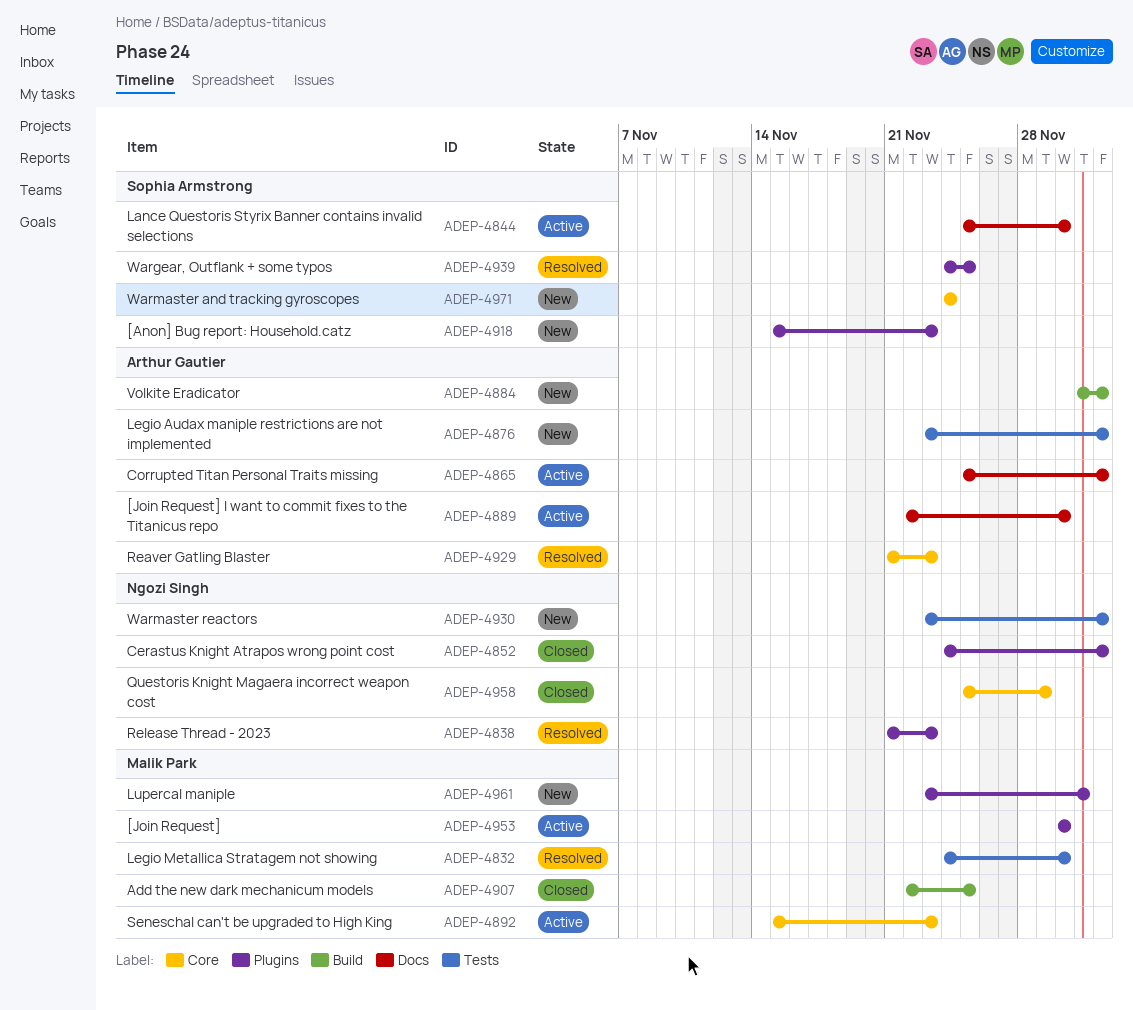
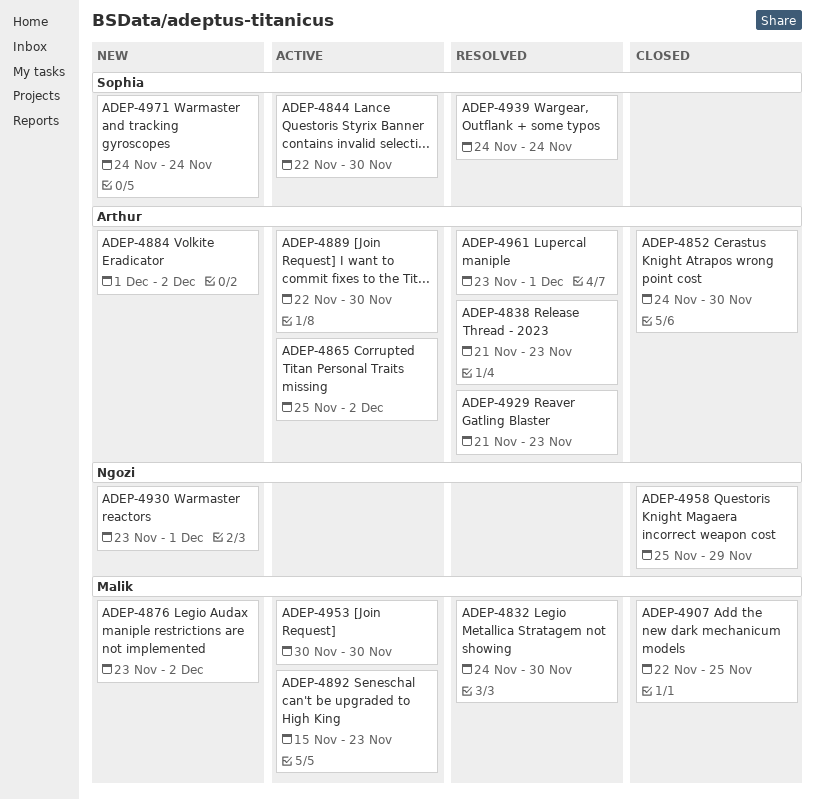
ADEP-4838, owner: Ngozi Singh -> Arthur Gautier
ADEP-4844, start: Nov 25 -> Nov 22
ADEP-4852, owner: Ngozi Singh -> Arthur Gautier
ADEP-4852, due: Dec 2 -> Nov 30
ADEP-4876, owner: Arthur Gautier -> Malik Park
ADEP-4918: present -> none
ADEP-4930, due: Dec 2 -> Dec 1
ADEP-4939, due: Nov 25 -> Nov 24
ADEP-4961, status: New -> Resolved
ADEP-4961, owner: Malik Park -> Arthur Gautier

